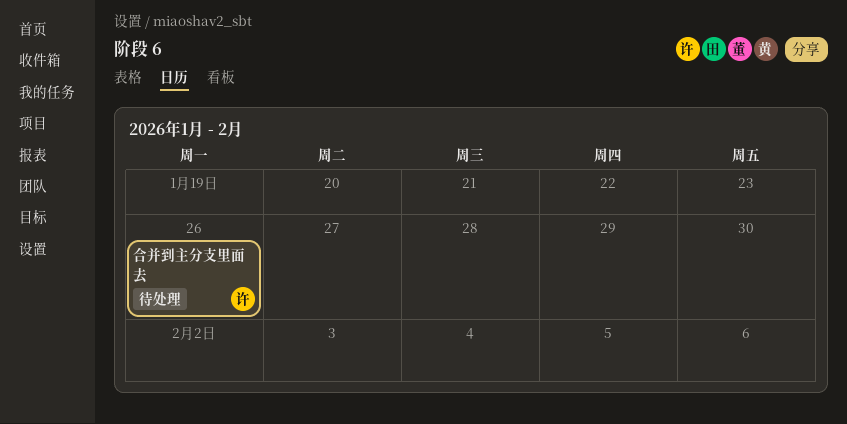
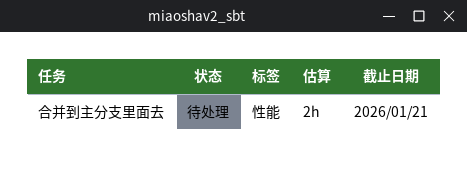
合并到主分支里面去, due: Jan 26 -> Jan 21

